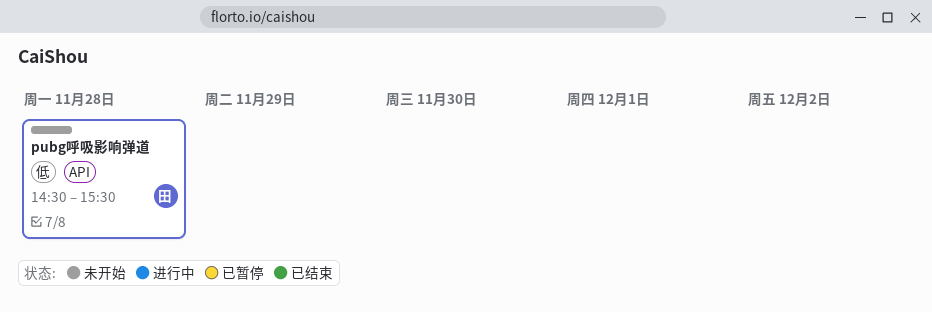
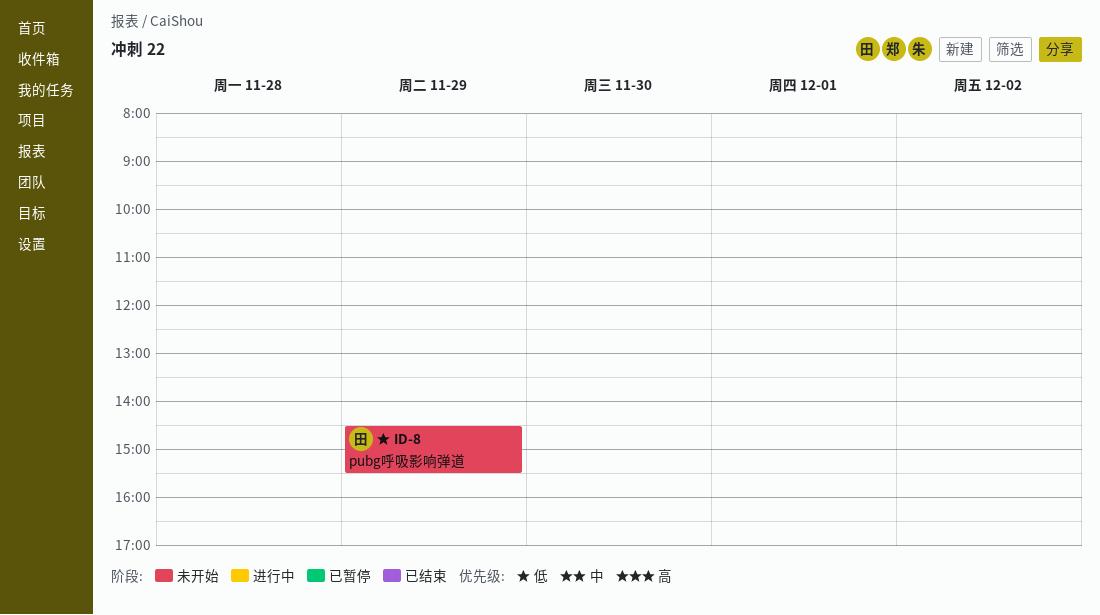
pubg呼吸影响弹道, day: Nov 28 -> Nov 29

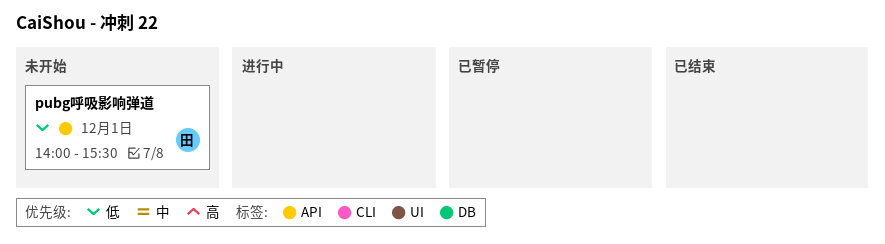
pubg呼吸影响弹道, day: Nov 29 -> Dec 1
pubg呼吸影响弹道, begins: 14:30 -> 14:00

